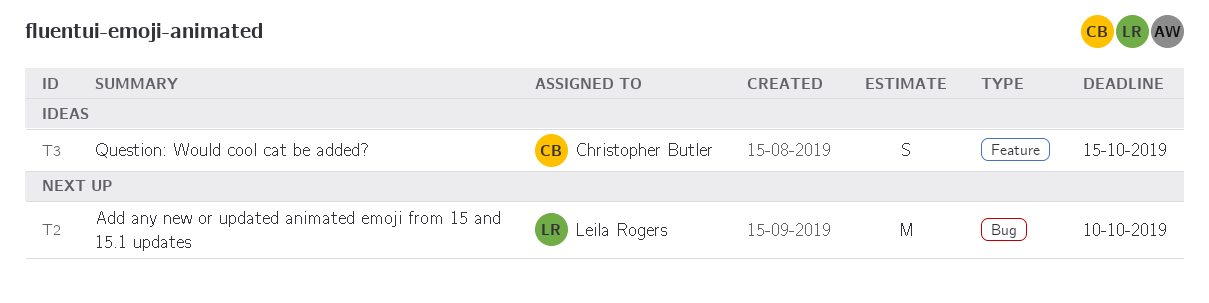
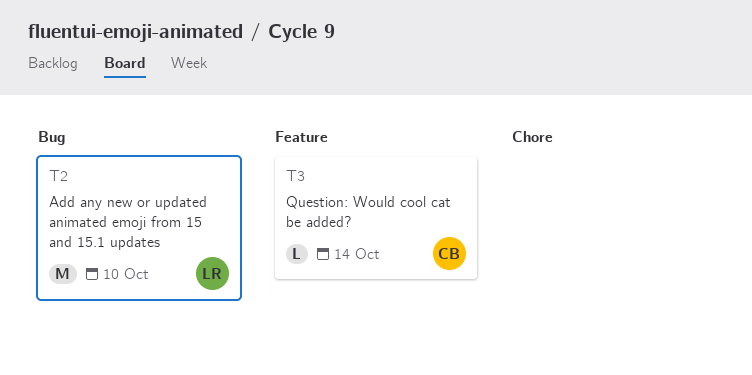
T3, estimate: S -> L
T3, due: Oct 15 -> Oct 14

